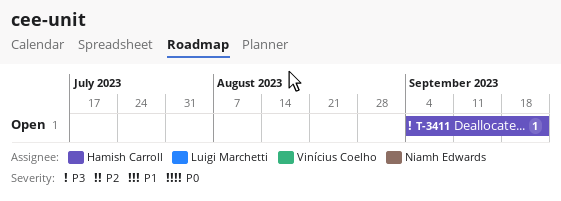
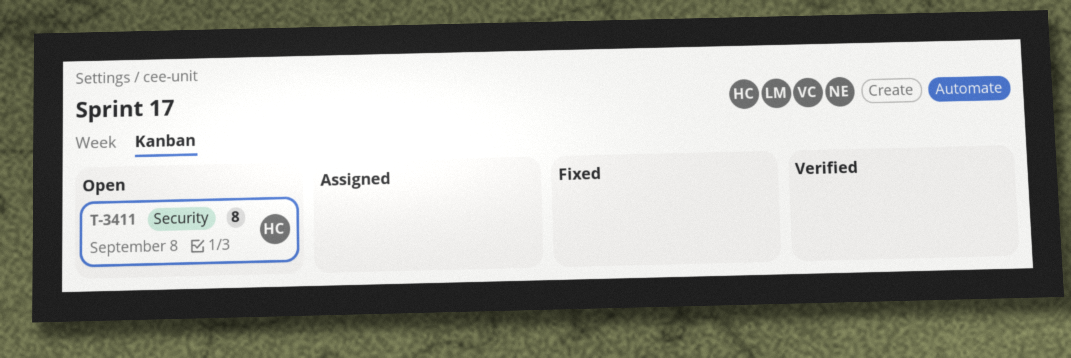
T-3411, estimate: 1 -> 8
T-3411, due: Sep 22 -> Sep 8

